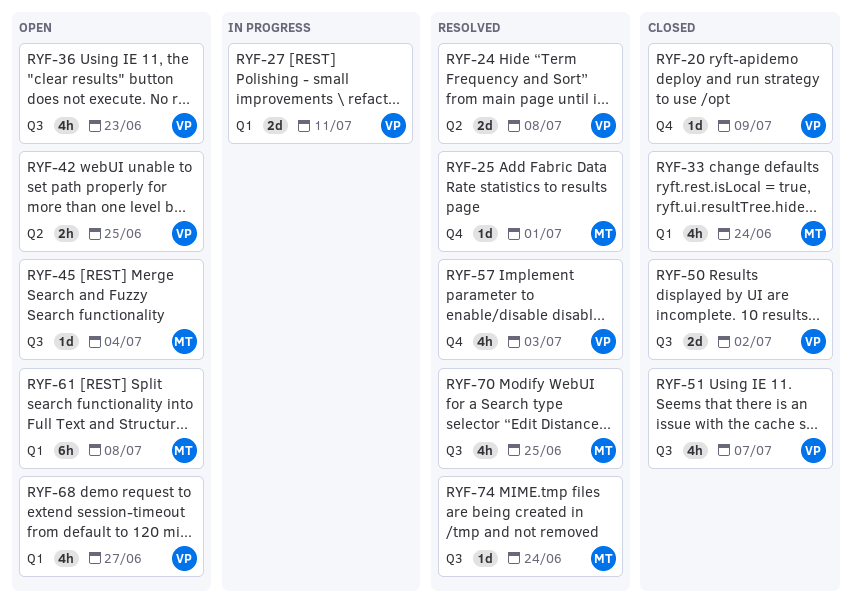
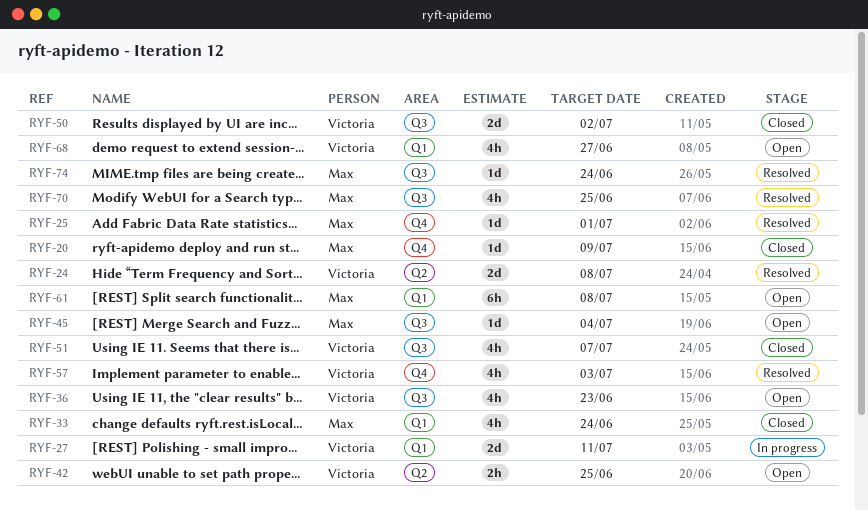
RYF-20, owner: Victoria -> Max

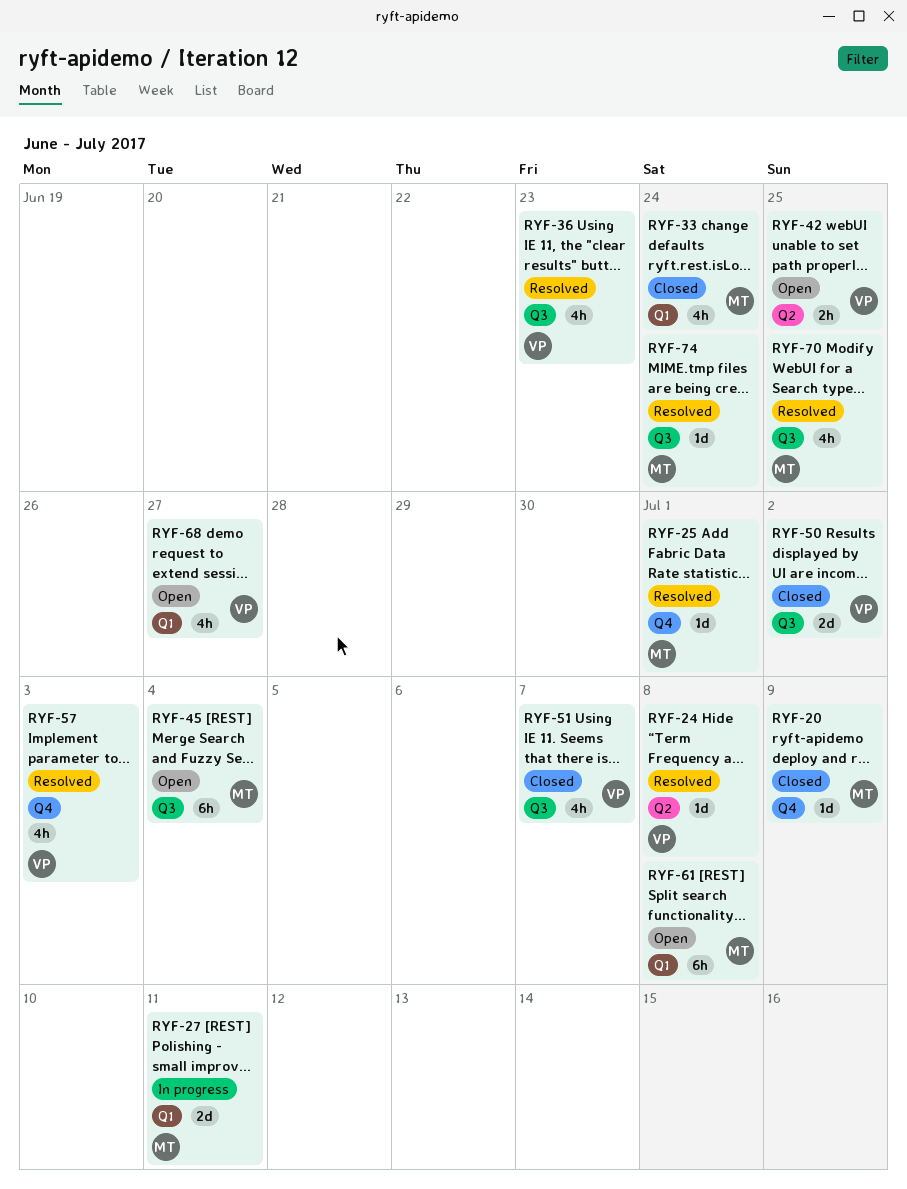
RYF-24, estimate: 2d -> 1d
RYF-27, owner: Victoria -> Max
RYF-36, status: Open -> Resolved
RYF-45, estimate: 1d -> 6h

